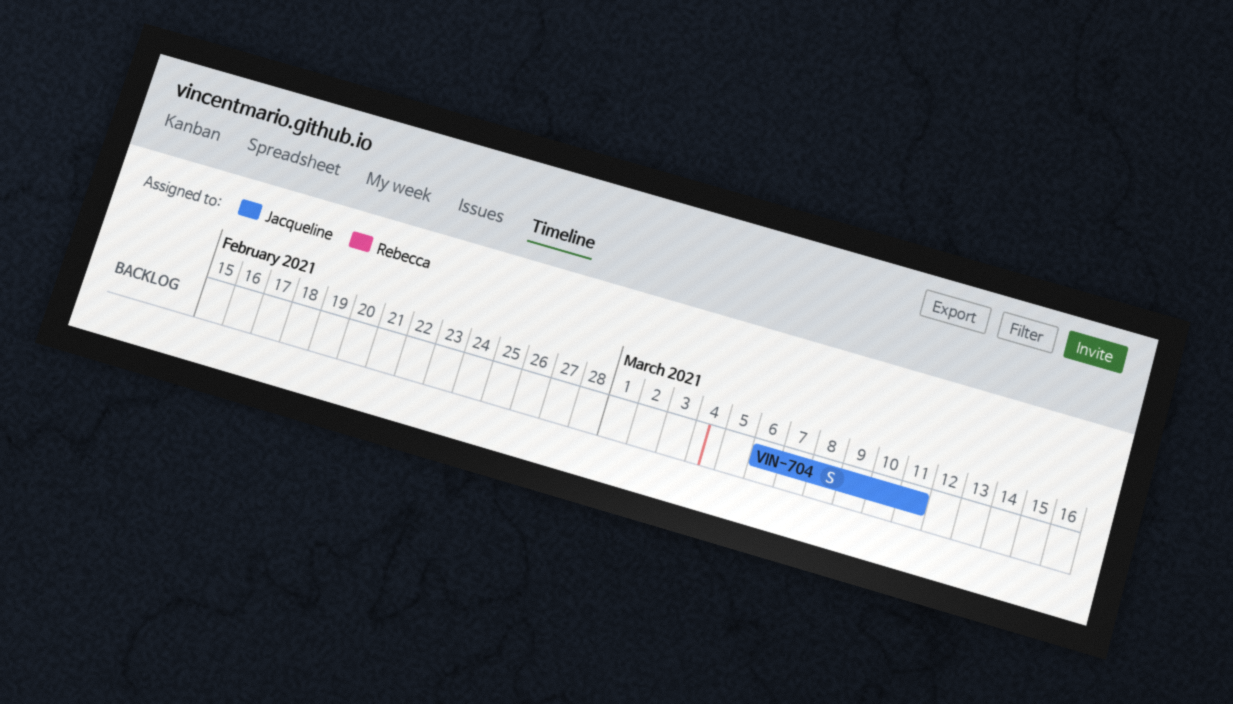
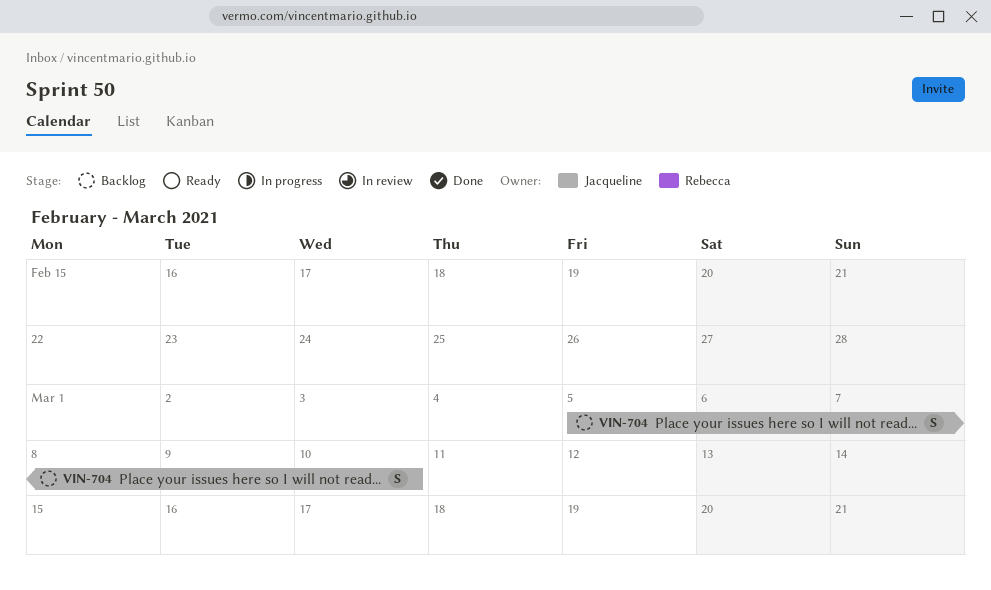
VIN-704, start: Mar 6 -> Mar 5
VIN-704, due: Mar 11 -> Mar 10

